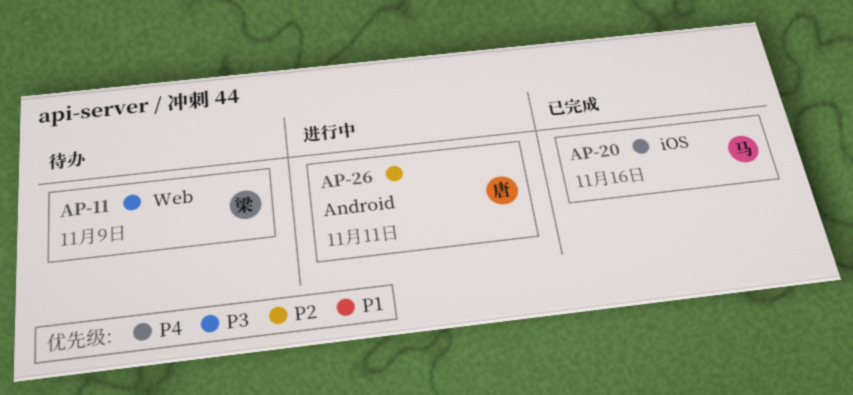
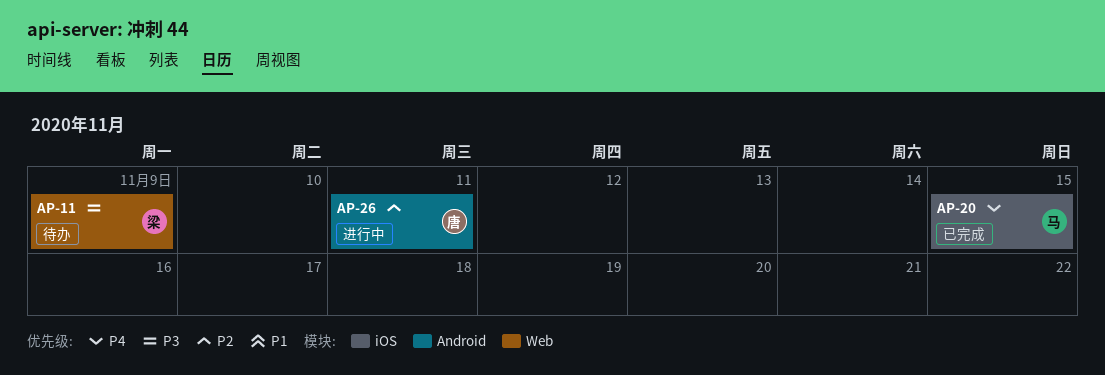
AP-20, due: Nov 16 -> Nov 15

